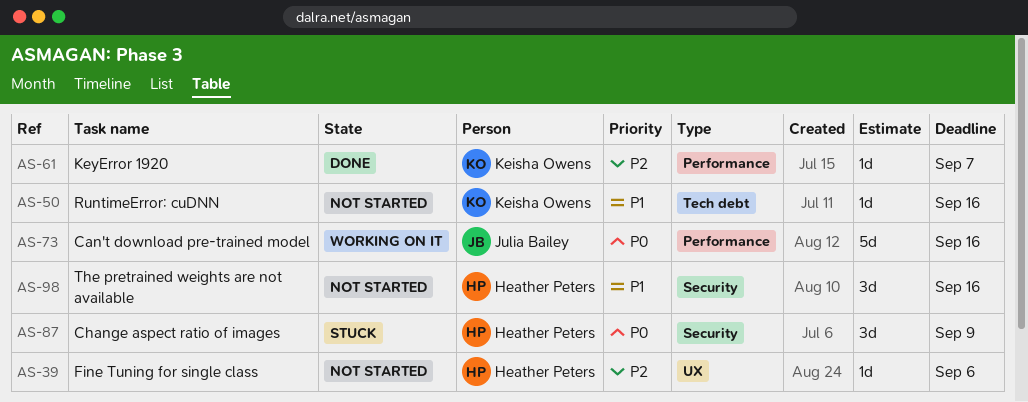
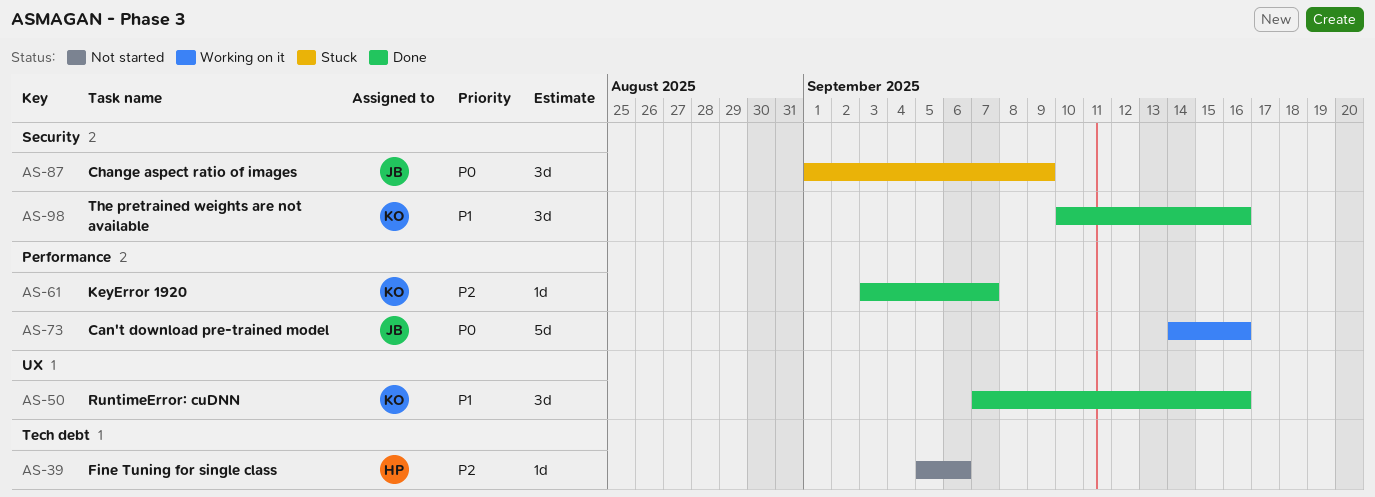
AS-39, label: UX -> Tech debt
AS-50, status: Not started -> Done
AS-50, label: Tech debt -> UX
AS-50, estimate: 1d -> 3d
AS-87, owner: Heather Peters -> Julia Bailey
AS-98, status: Not started -> Done
AS-98, owner: Heather Peters -> Keisha Owens

